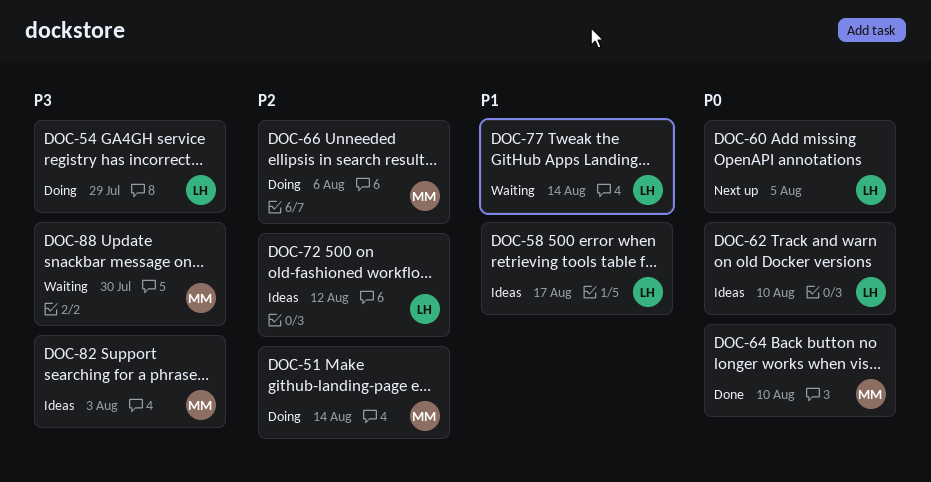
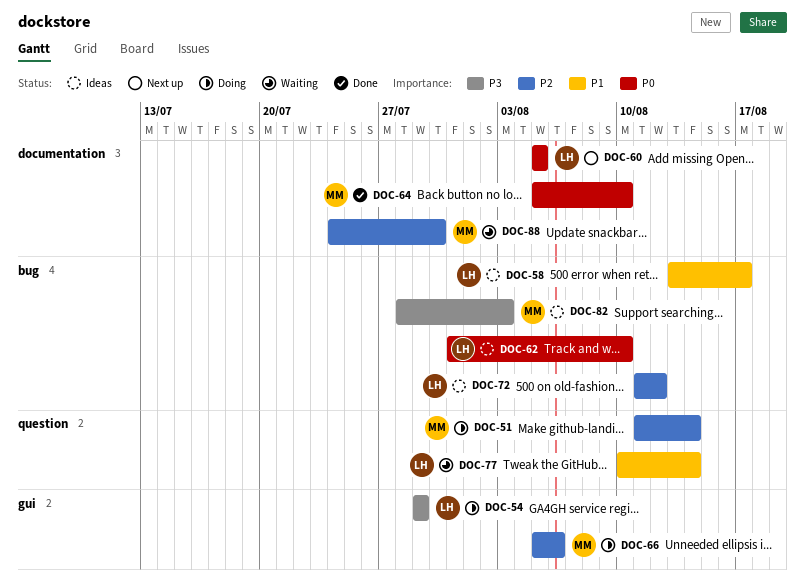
DOC-88, priority: P3 -> P2

